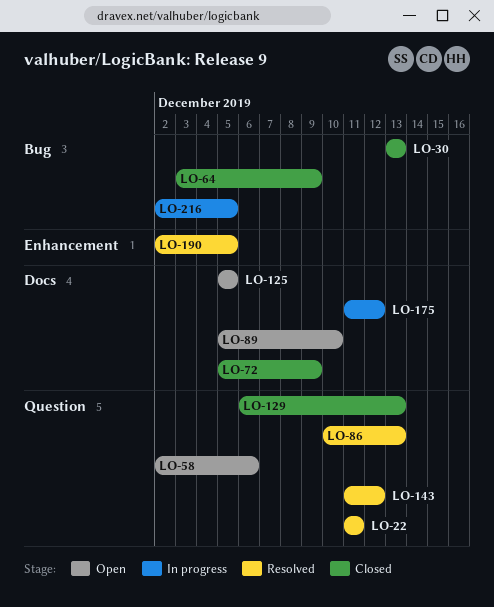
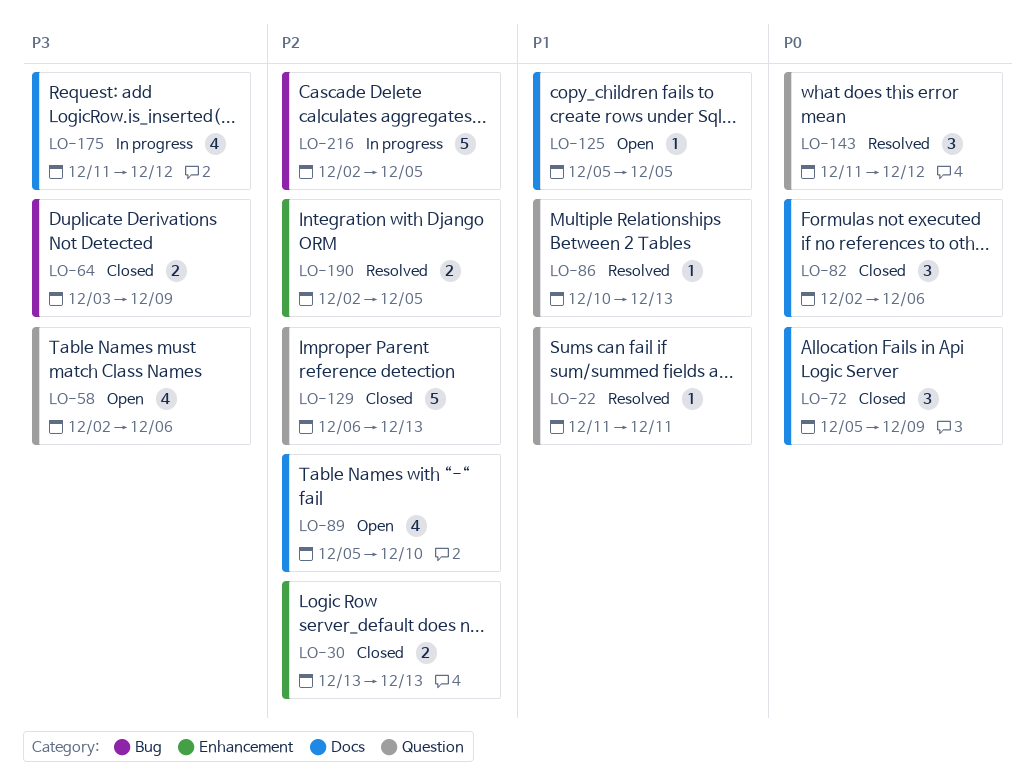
LO-30, label: Bug -> Enhancement
LO-82: none -> present

